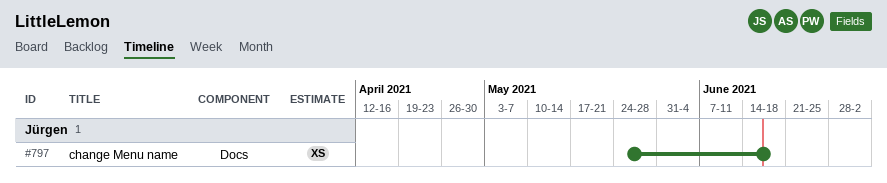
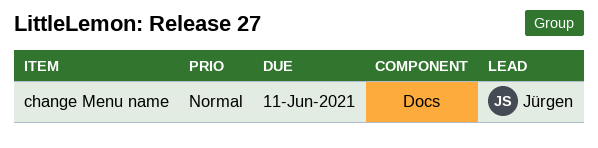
change Menu name, due: Jun 18 -> Jun 11

